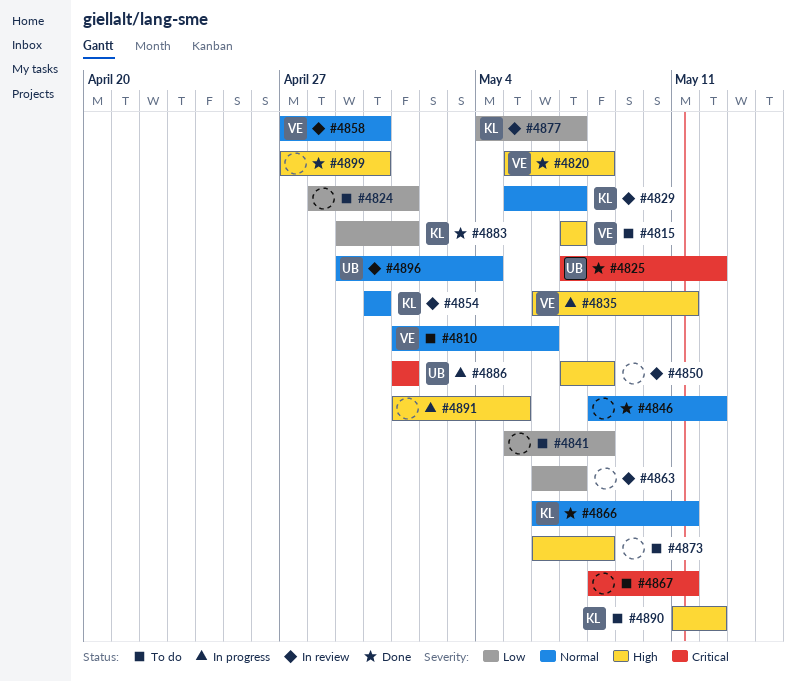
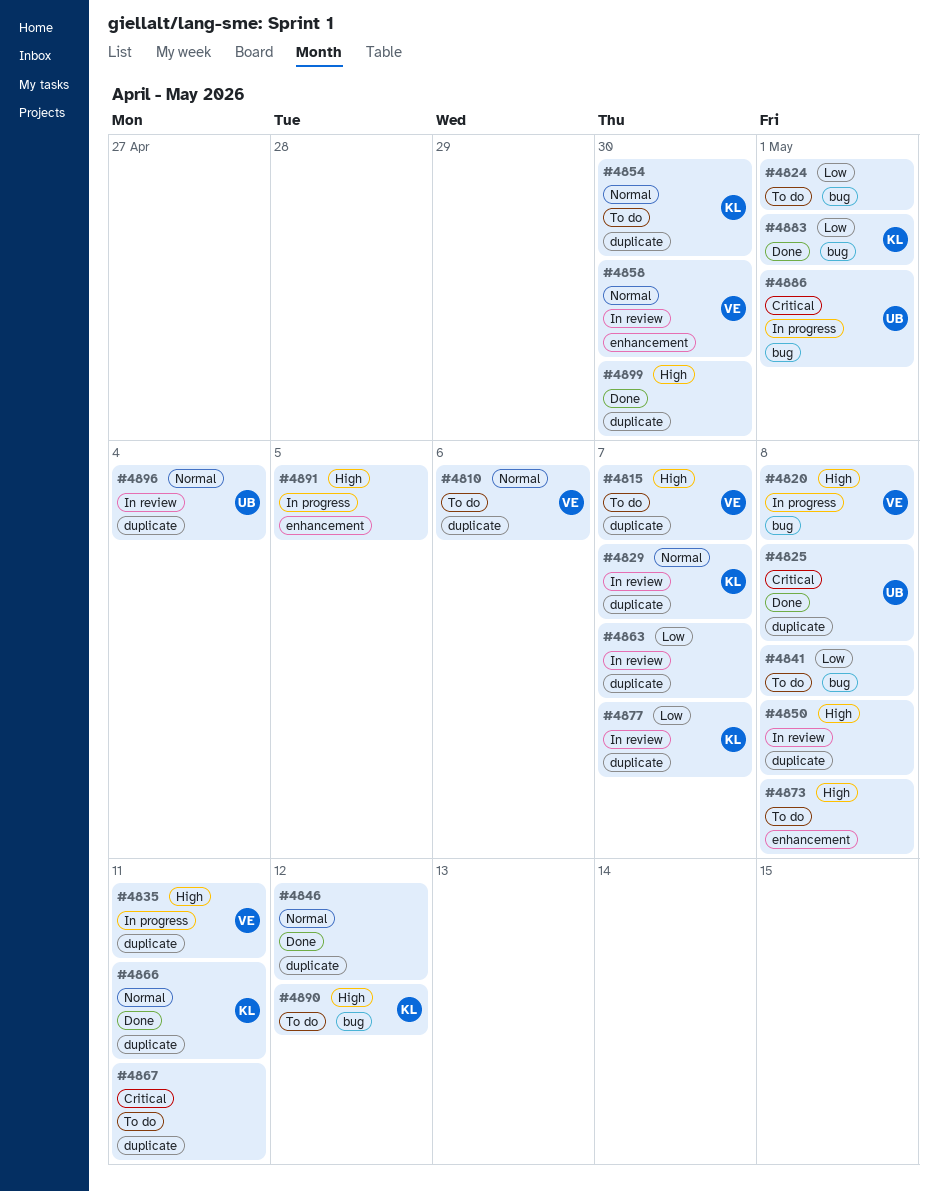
#4820, status: Done -> In progress
#4825, due: May 12 -> May 8
#4854, status: In review -> To do

